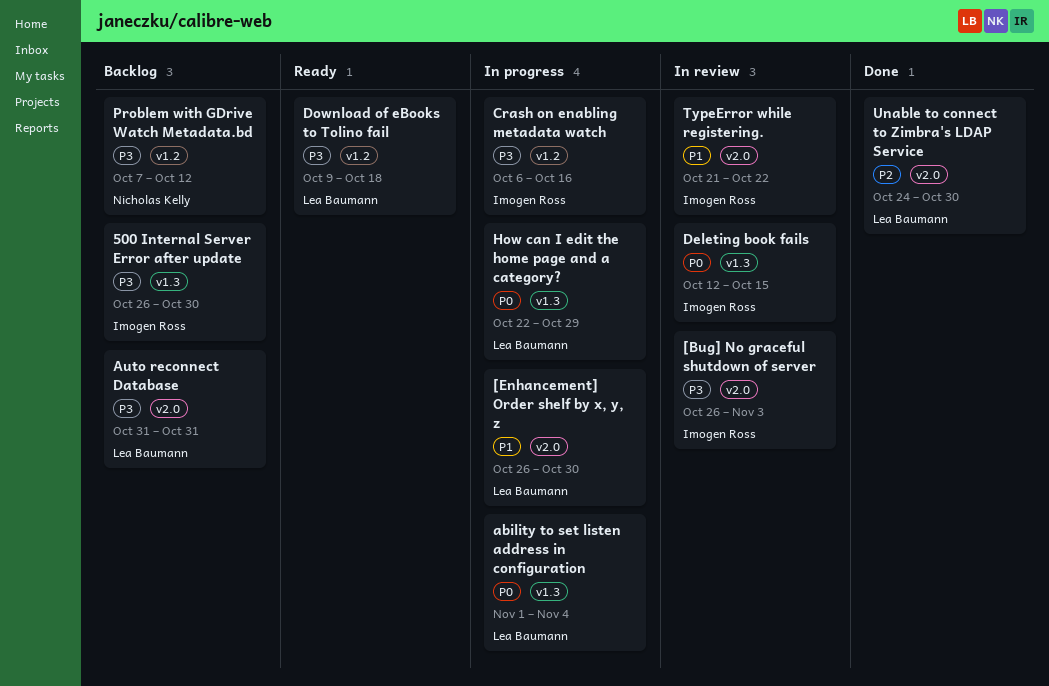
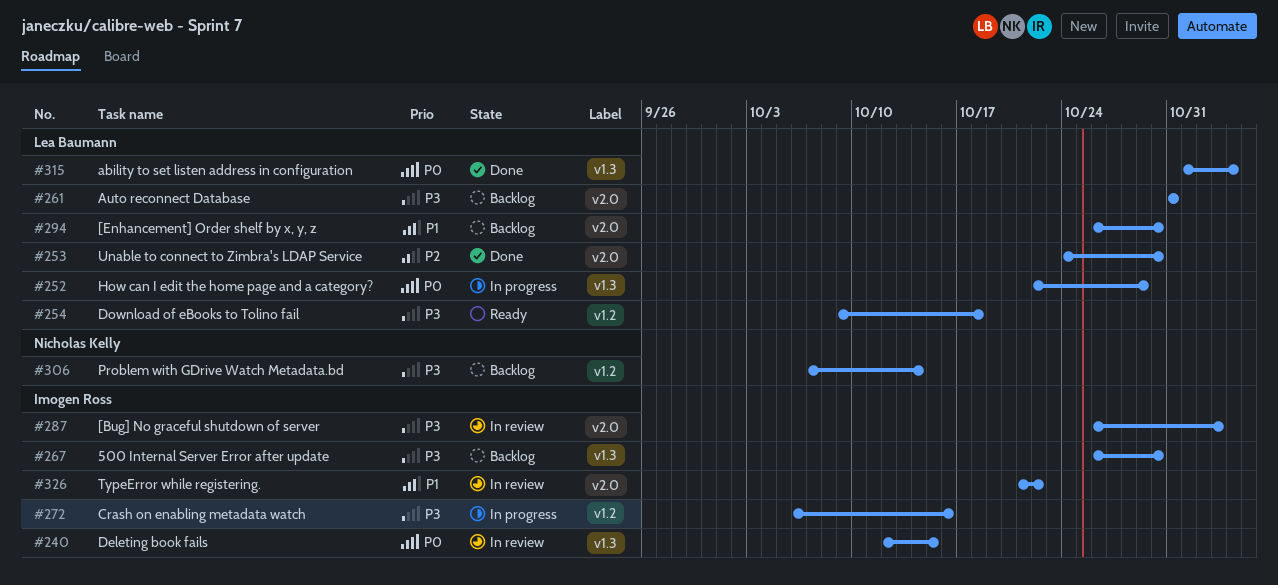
[Enhancement] Order shelf by x, y, z, status: In progress -> Backlog
ability to set listen address in configuration, status: In progress -> Done
Problem with GDrive Watch Metadata.bd, due: Oct 12 -> Oct 14

